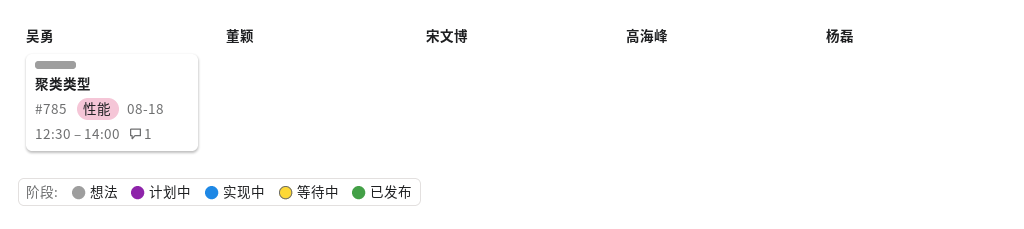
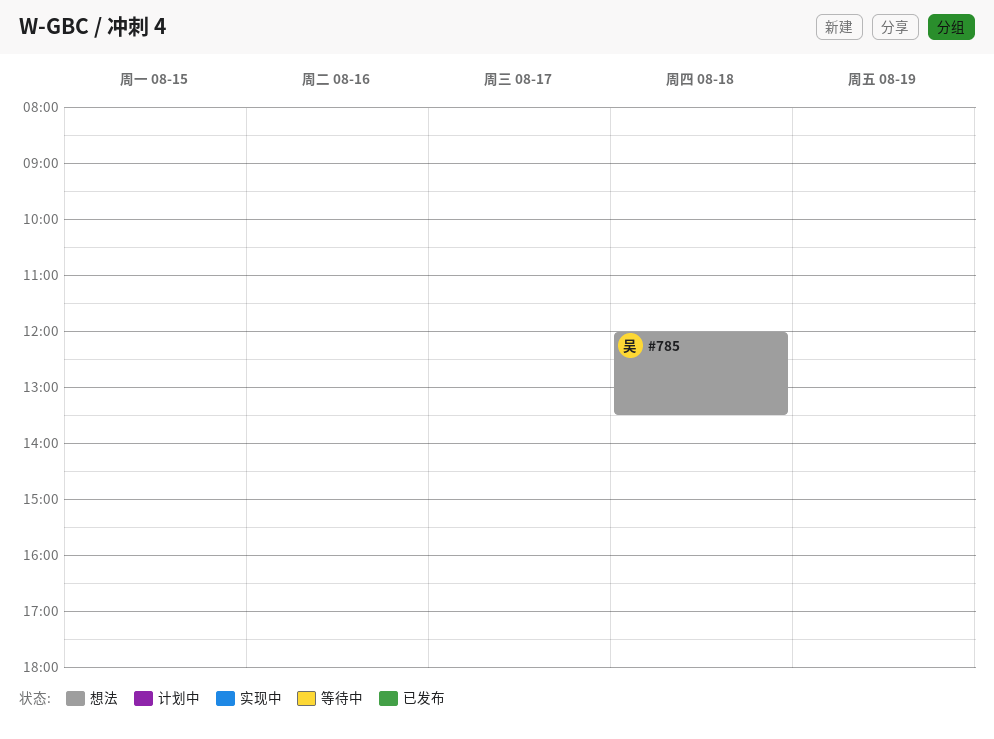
#785, begins: 12:30 -> 12:00
#785, ends: 14:00 -> 13:30

